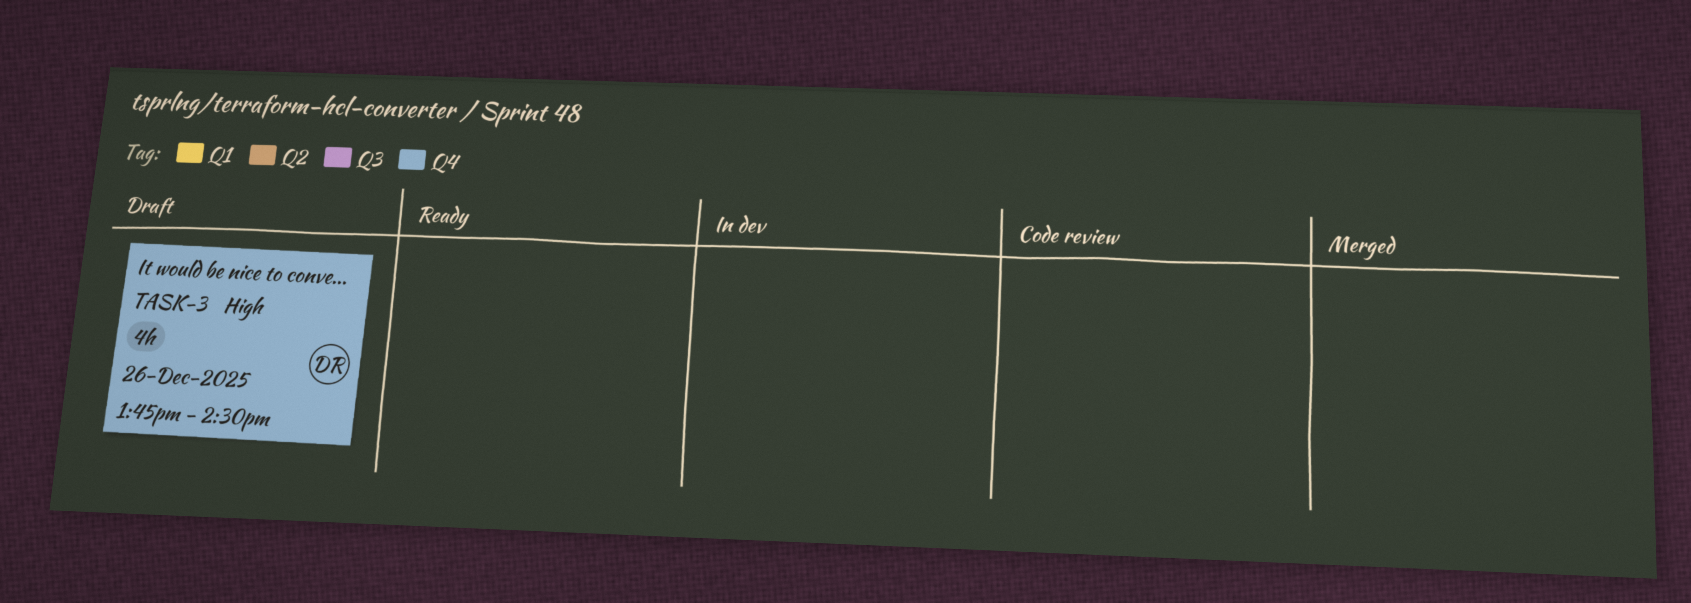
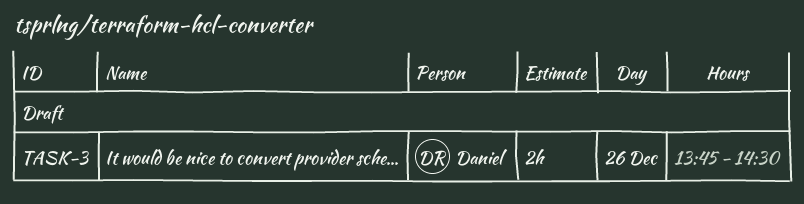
TASK-3, estimate: 4h -> 2h

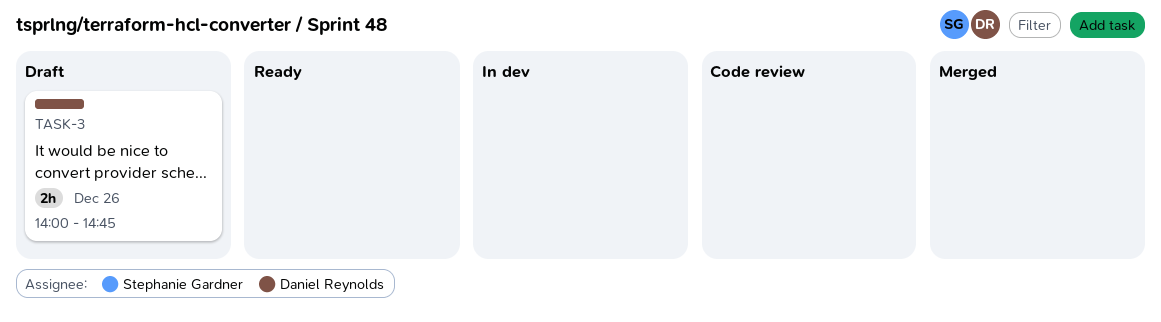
TASK-3, begins: 13:45 -> 14:00
TASK-3, ends: 14:30 -> 14:45

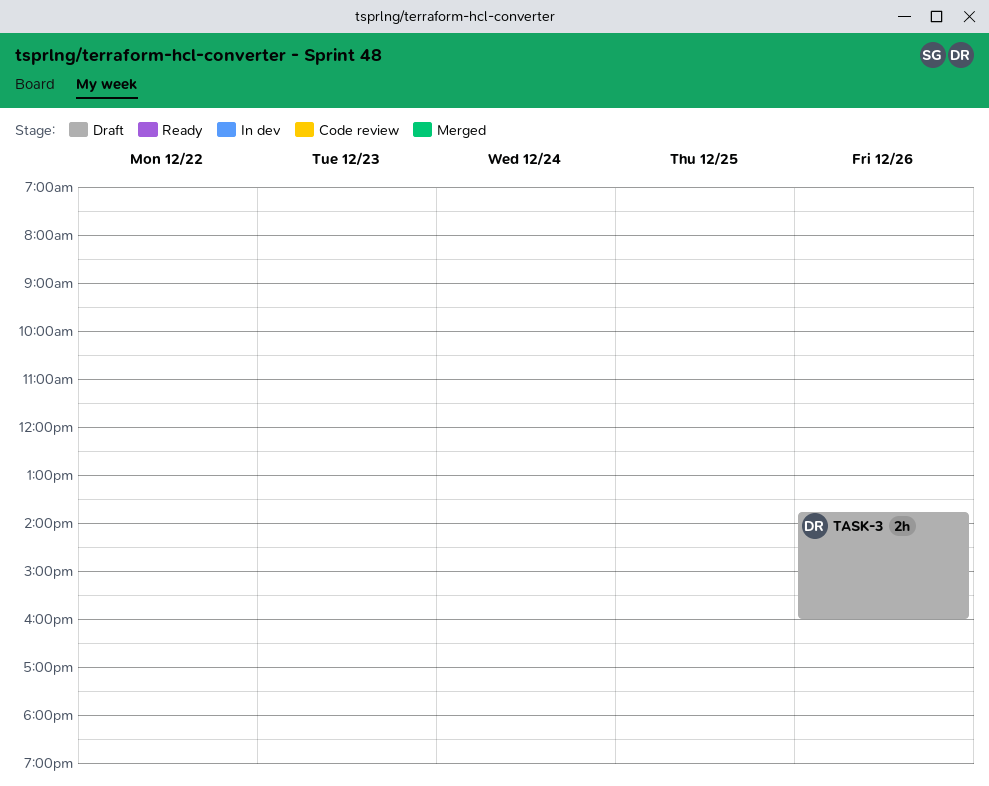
TASK-3, begins: 14:00 -> 13:45
TASK-3, ends: 14:45 -> 16:00

